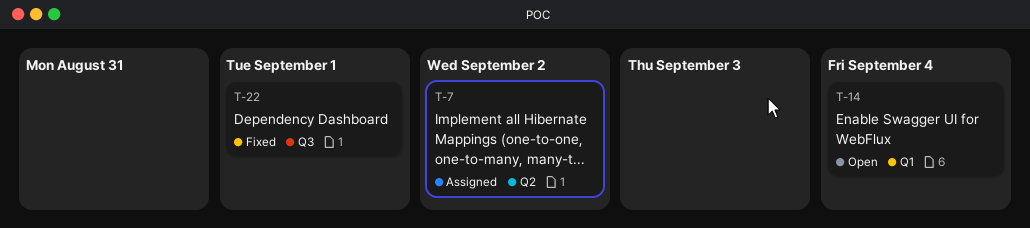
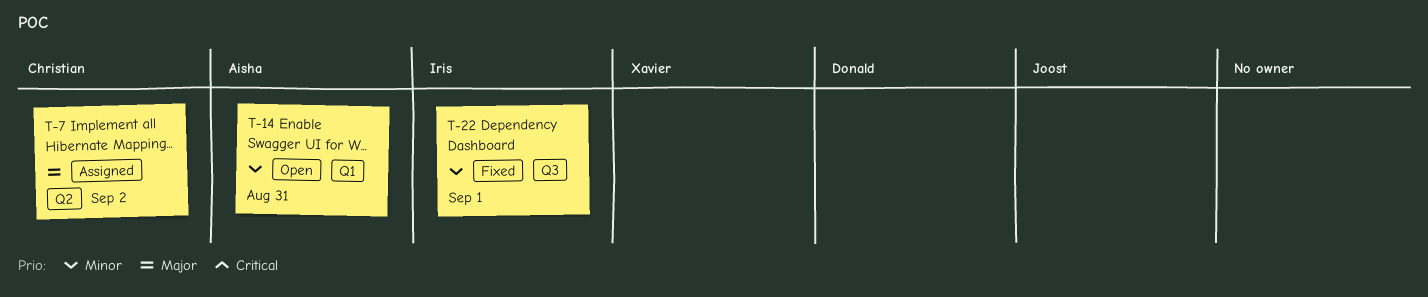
T-14, due: Sep 4 -> Aug 31

